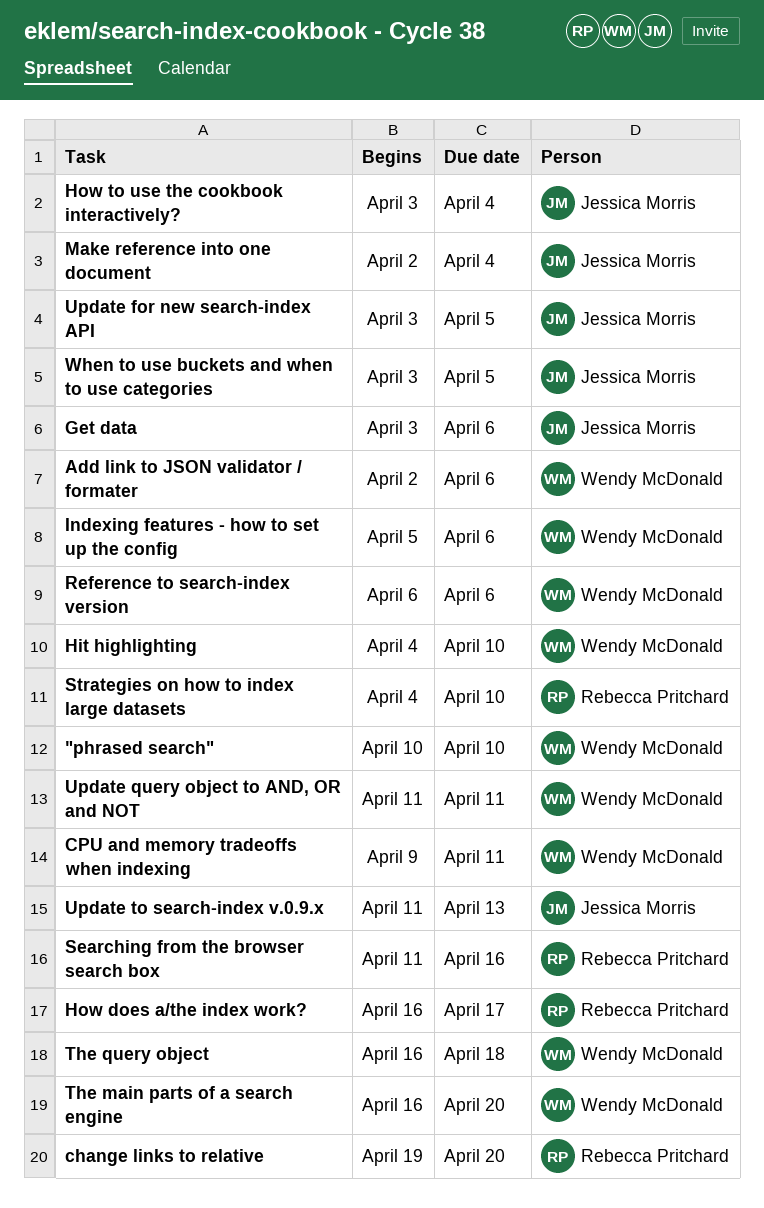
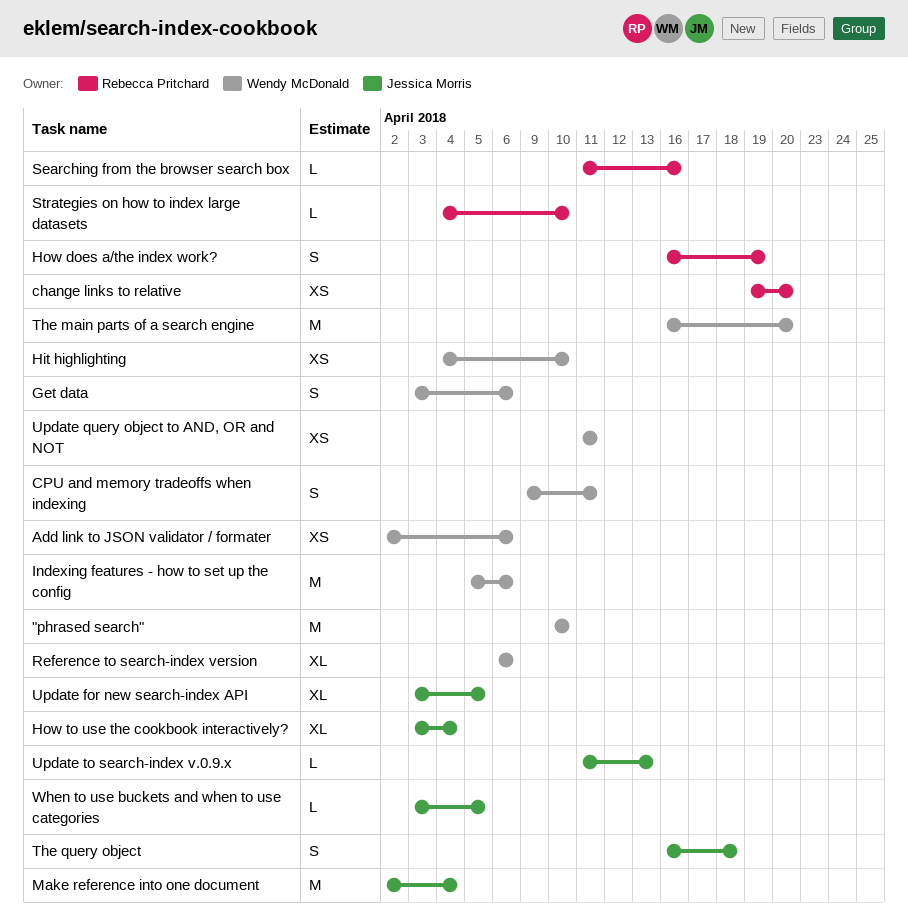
Get data, owner: Jessica Morris -> Wendy McDonald
How does a/the index work?, due: Apr 17 -> Apr 19
The query object, owner: Wendy McDonald -> Jessica Morris

